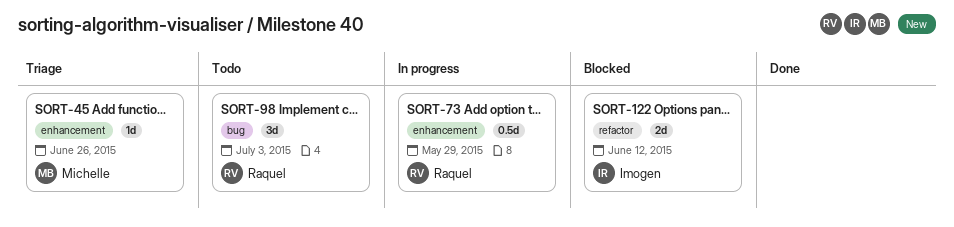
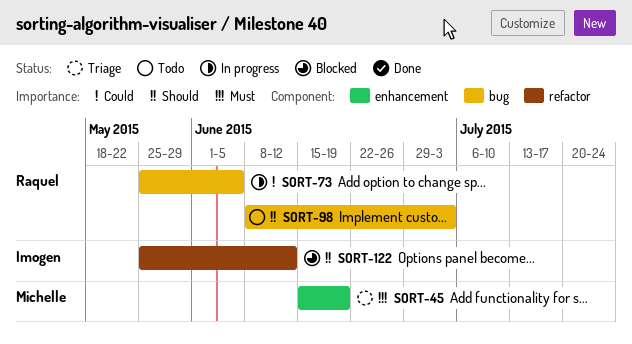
SORT-45, due: Jun 26 -> Jun 19
SORT-73, label: enhancement -> bug
SORT-73, due: May 29 -> Jun 5

